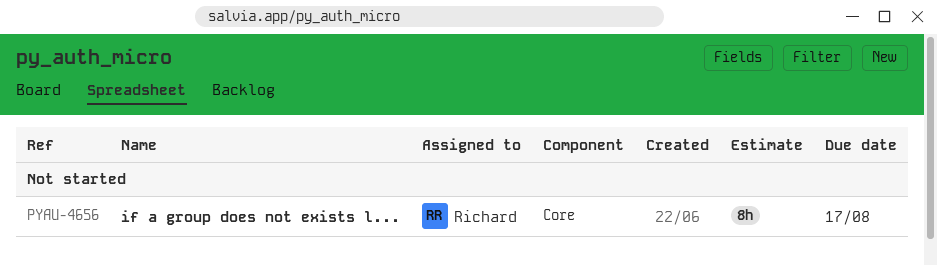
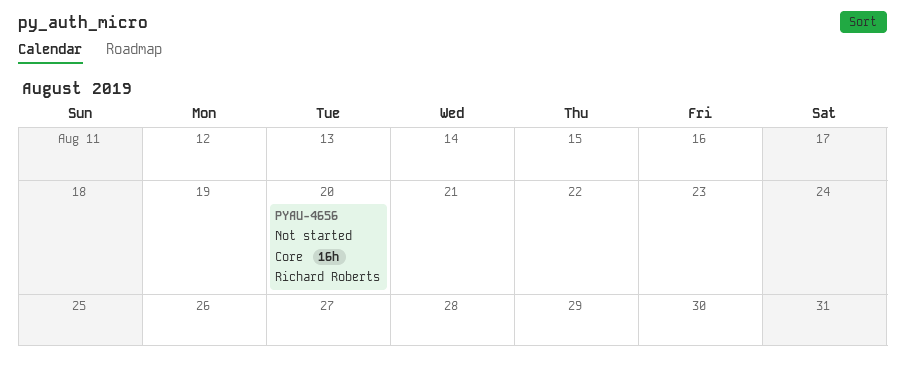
PYAU-4656, estimate: 8h -> 16h
PYAU-4656, due: Aug 17 -> Aug 20

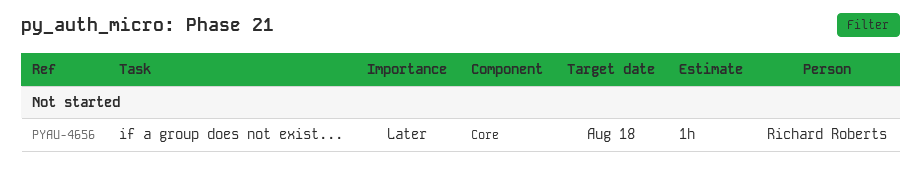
PYAU-4656, estimate: 16h -> 1h
PYAU-4656, due: Aug 20 -> Aug 18

